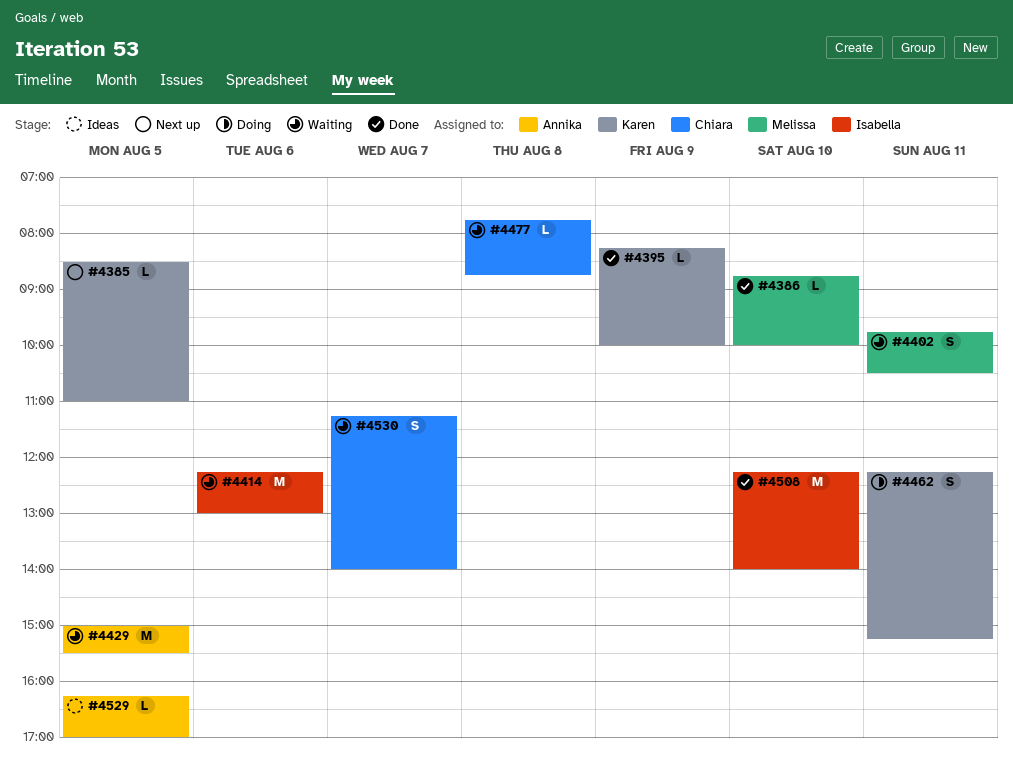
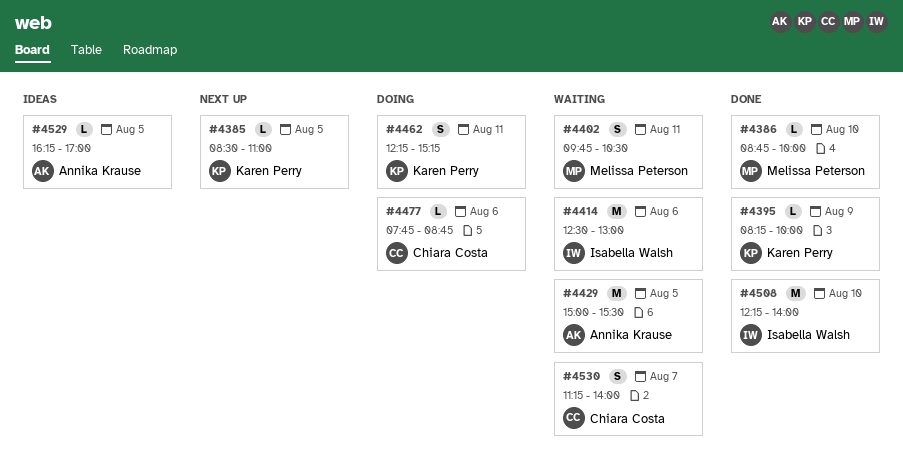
#4414, begins: 12:15 -> 12:30
#4477, status: Waiting -> Doing
#4477, day: Aug 8 -> Aug 6

